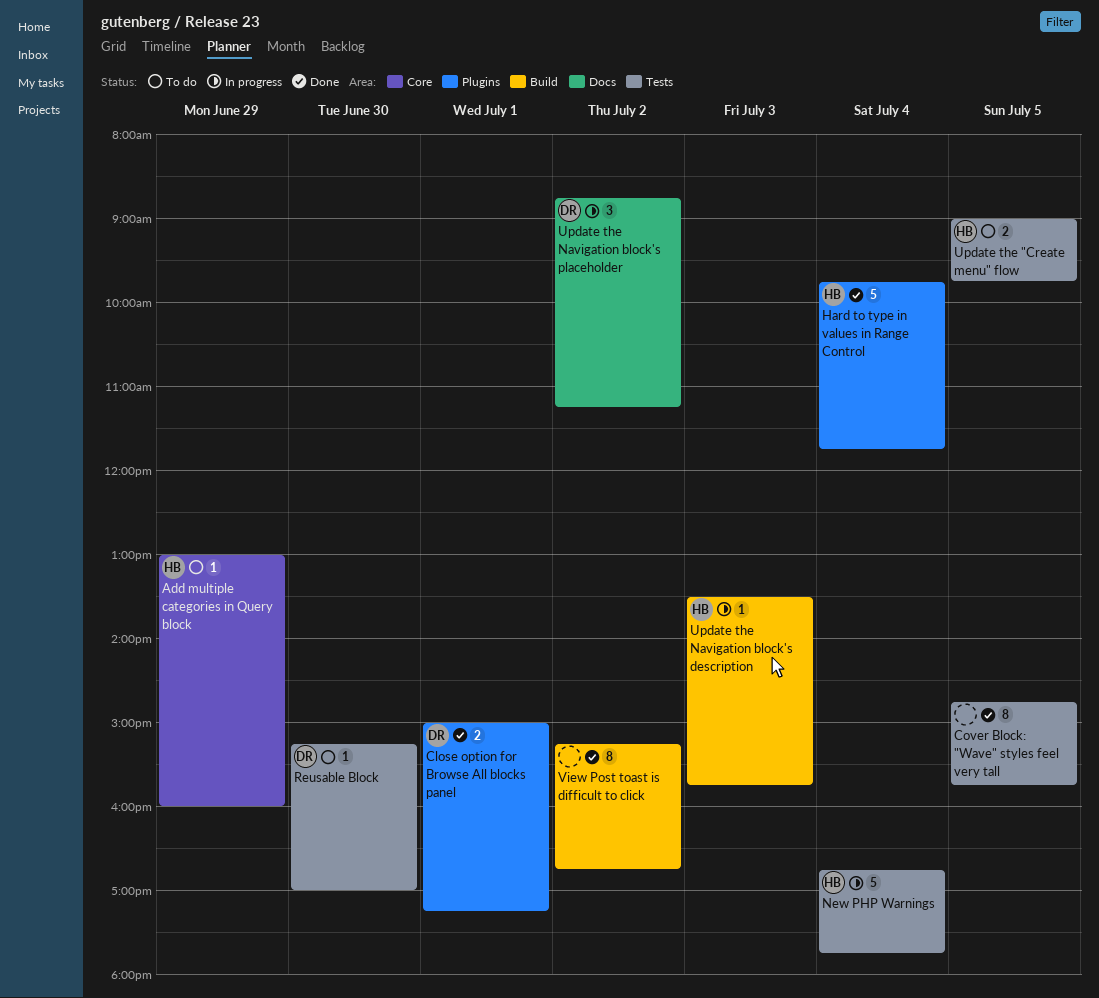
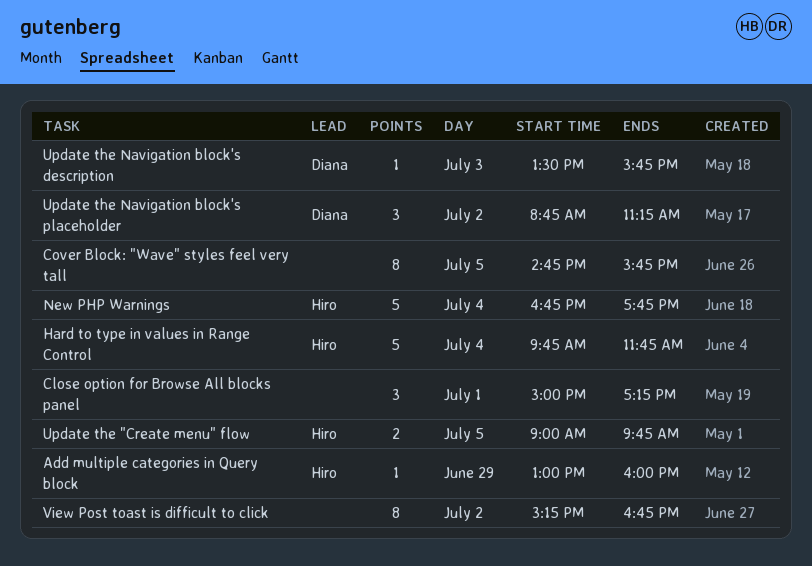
Close option for Browse All blocks panel, owner: Diana -> none
Close option for Browse All blocks panel, estimate: 2 -> 3
Reusable Block: present -> none
Update the Navigation block's description, owner: Hiro -> Diana

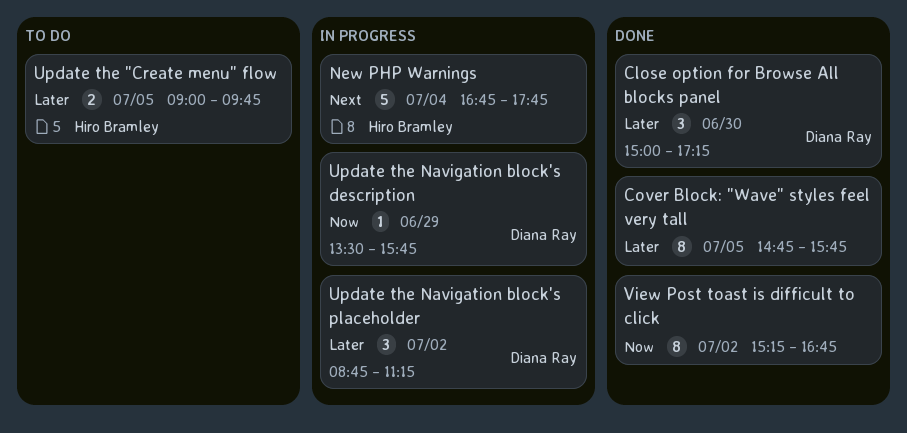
Add multiple categories in Query block: present -> none
Close option for Browse All blocks panel, owner: none -> Diana Ray
Close option for Browse All blocks panel, day: Jul 1 -> Jun 30
Hard to type in values in Range Control: present -> none
Update the Navigation block's description, day: Jul 3 -> Jun 29

